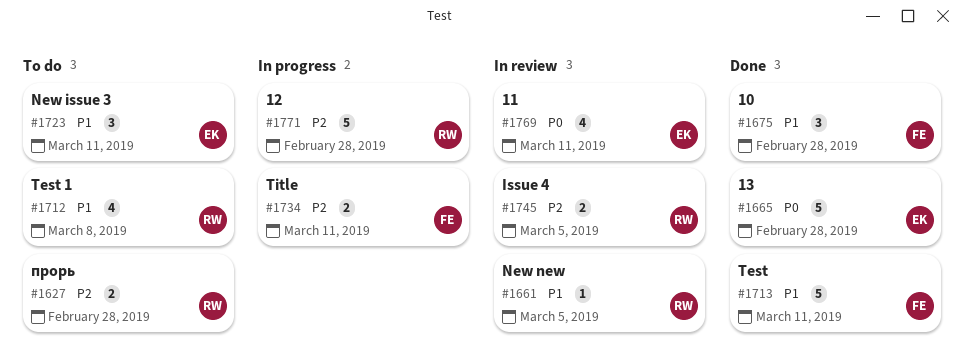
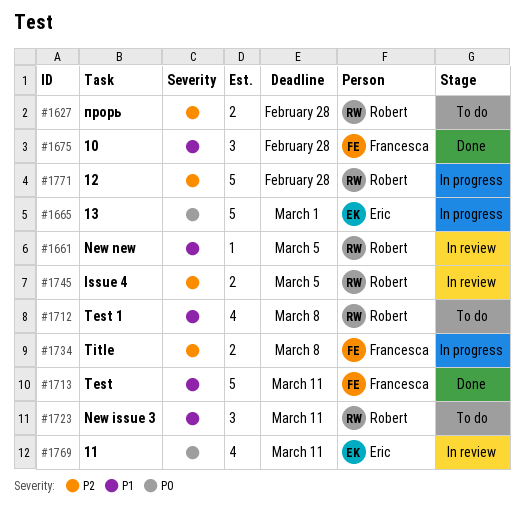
#1665, status: Done -> In progress
#1665, due: Feb 28 -> Mar 1
#1723, owner: Eric -> Robert
#1734, due: Mar 11 -> Mar 8

